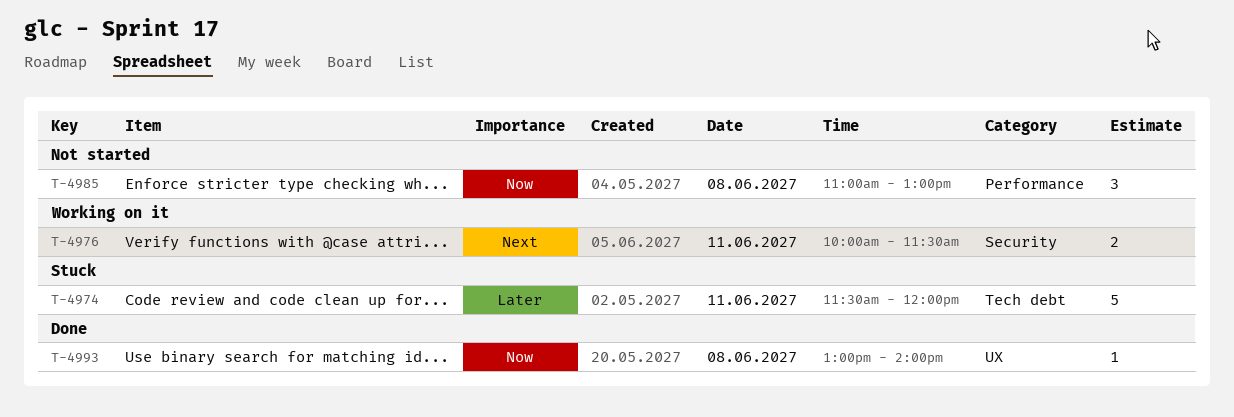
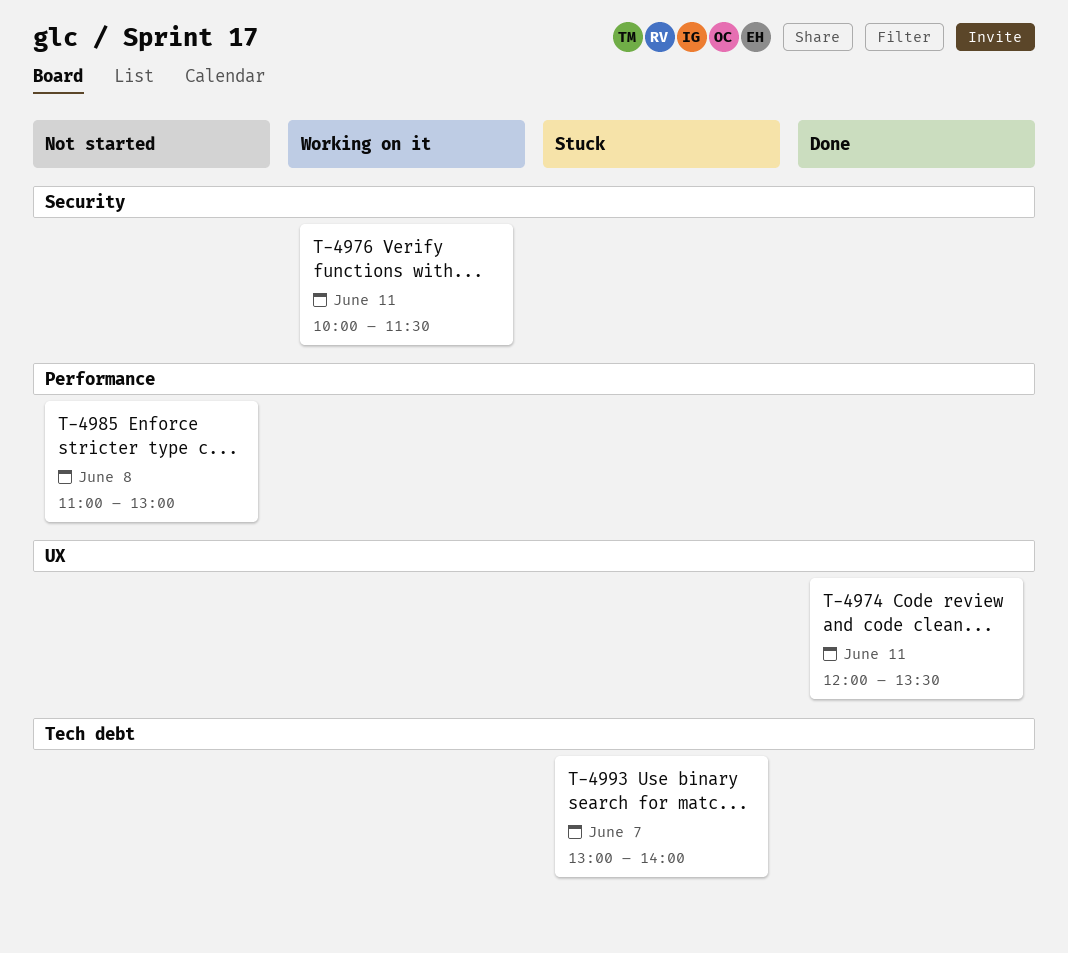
T-4974, status: Stuck -> Done
T-4974, label: Tech debt -> UX
T-4974, begins: 11:30 -> 12:00
T-4974, ends: 12:00 -> 13:30
T-4993, status: Done -> Stuck
T-4993, label: UX -> Tech debt
T-4993, day: Jun 8 -> Jun 7

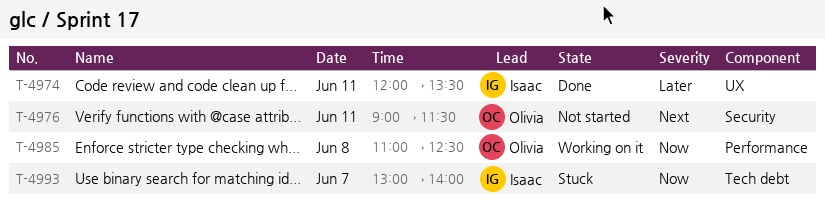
T-4976, status: Working on it -> Not started
T-4976, begins: 10:00 -> 09:00
T-4985, status: Not started -> Working on it
T-4985, ends: 13:00 -> 12:30

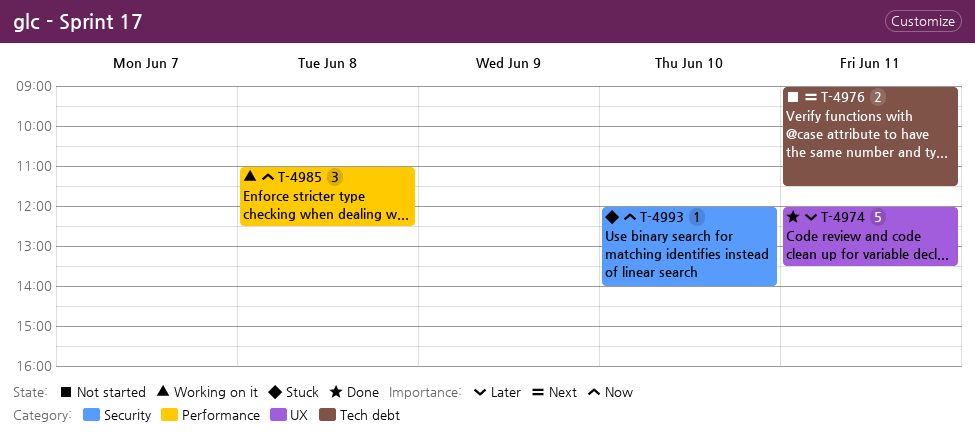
T-4976, label: Security -> Tech debt
T-4993, label: Tech debt -> Security
T-4993, day: Jun 7 -> Jun 10
T-4993, begins: 13:00 -> 12:00

